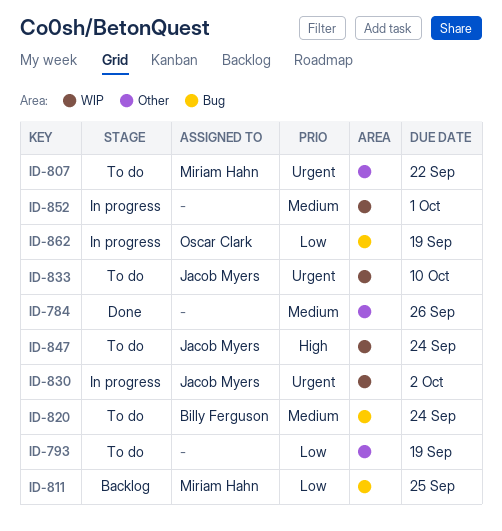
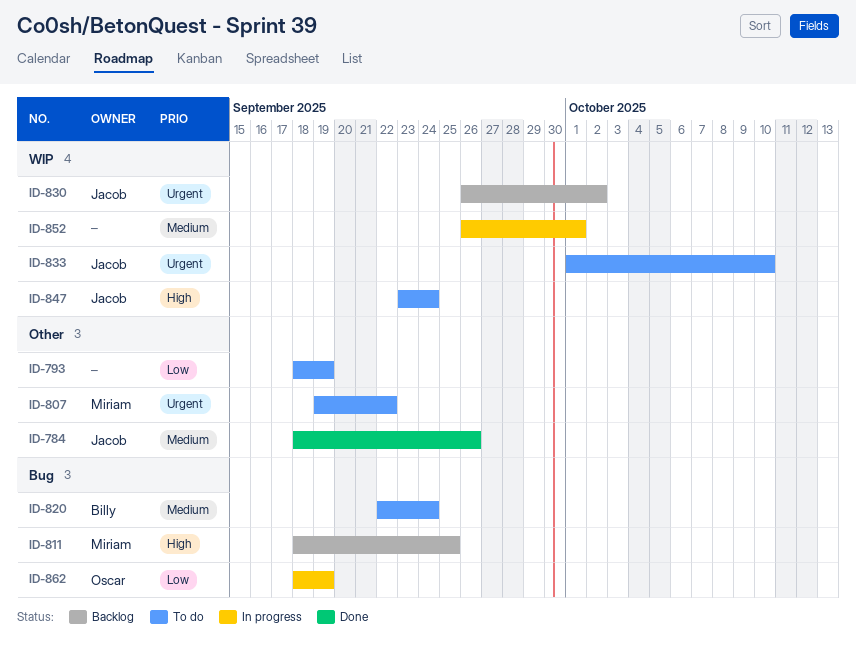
ID-784, owner: none -> Jacob Myers
ID-811, priority: Low -> High
ID-830, status: In progress -> Backlog

